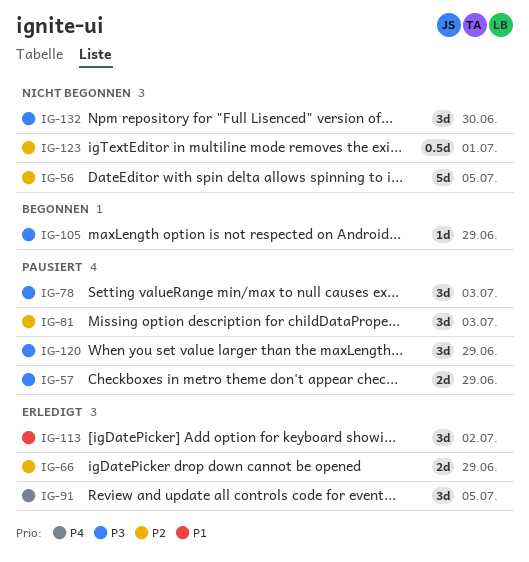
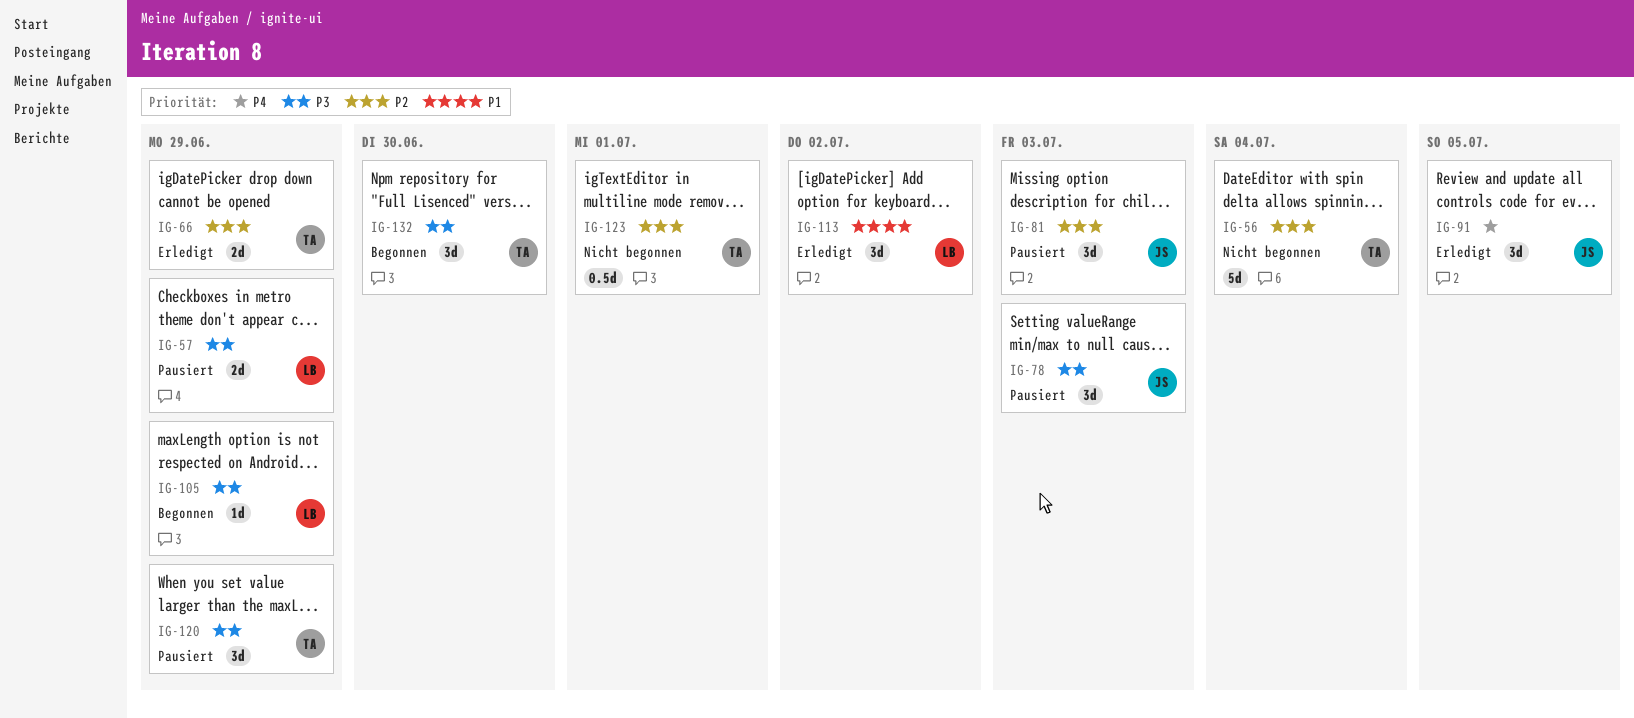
IG-56, due: Jul 5 -> Jul 4
IG-132, status: Nicht begonnen -> Begonnen

